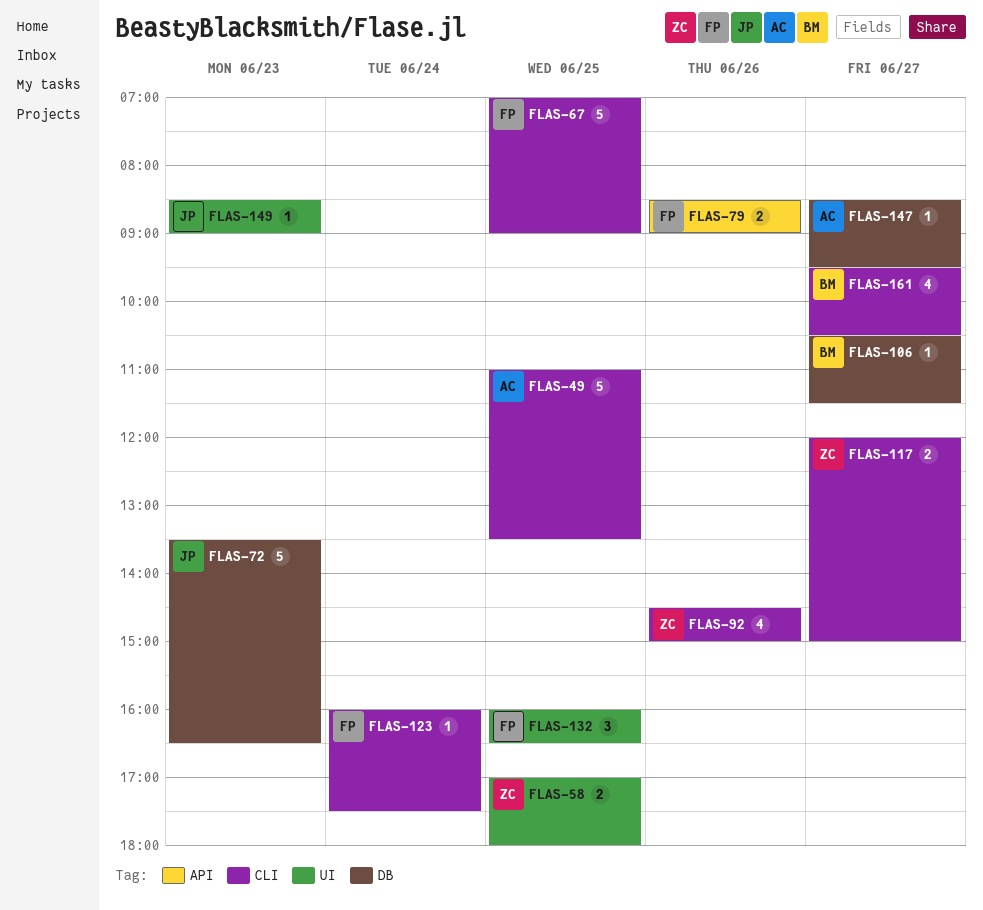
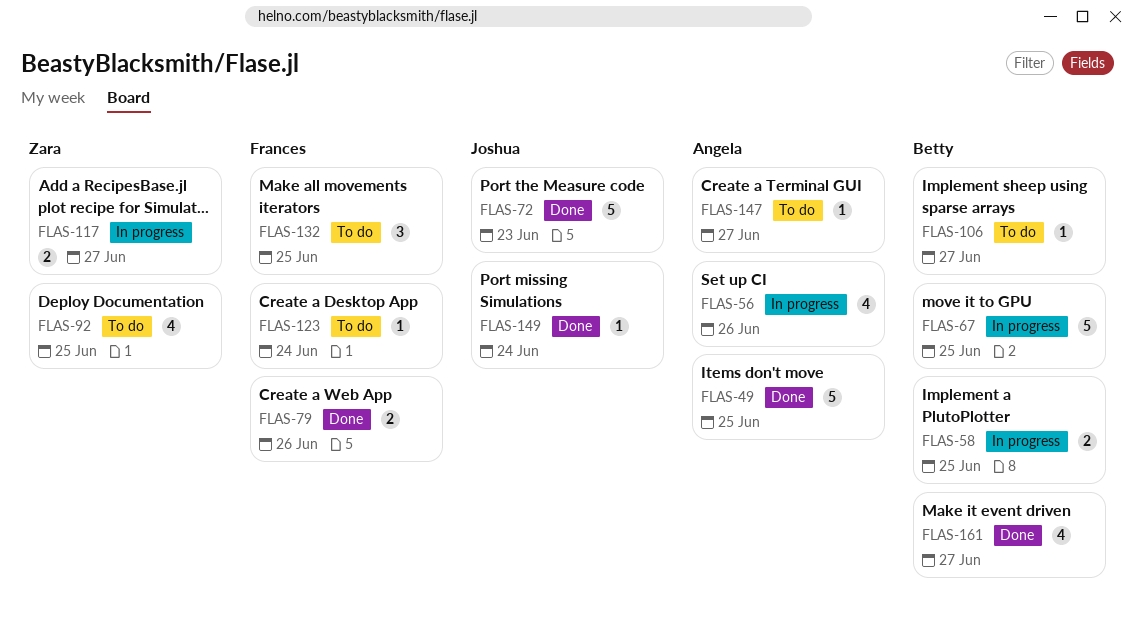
FLAS-56: none -> present
FLAS-58, owner: Zara -> Betty
FLAS-67, owner: Frances -> Betty
FLAS-92, day: Jun 26 -> Jun 25
FLAS-149, day: Jun 23 -> Jun 24

